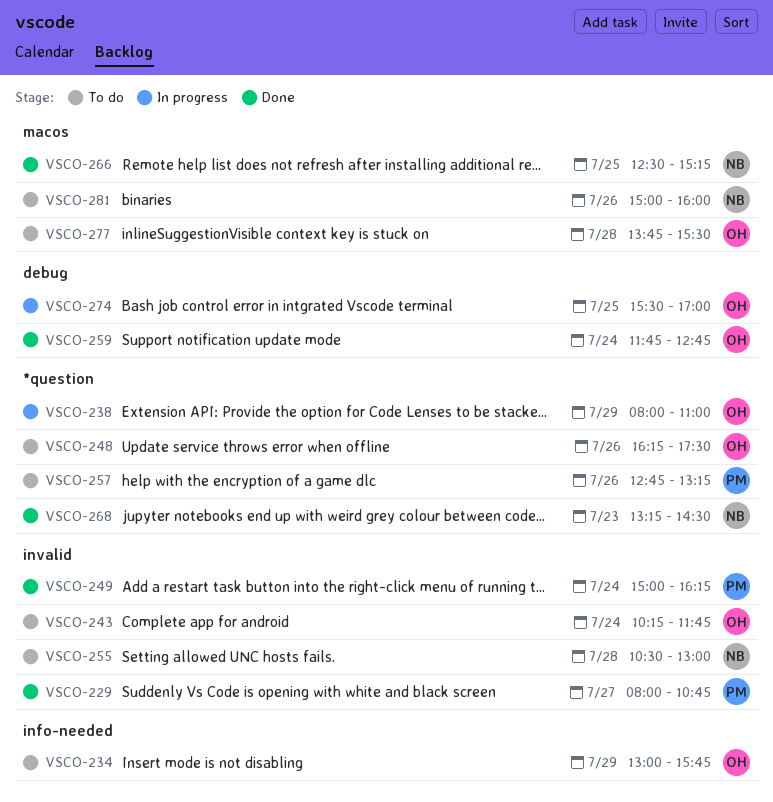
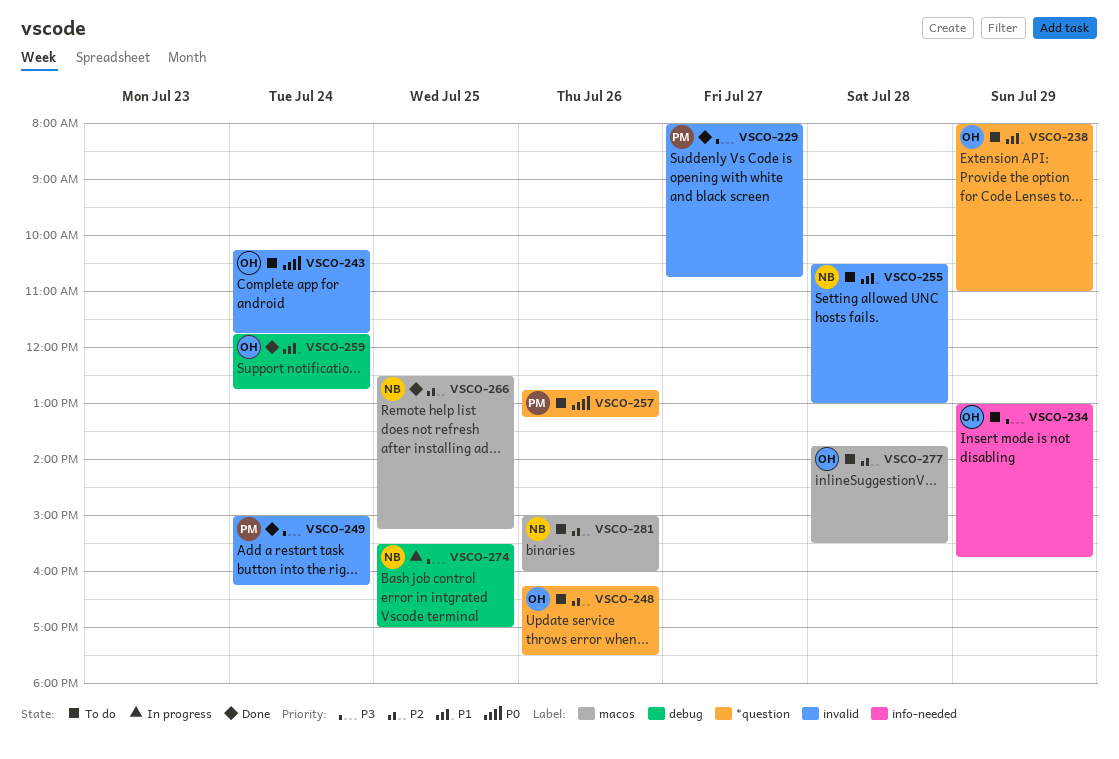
VSCO-238, status: In progress -> To do
VSCO-268: present -> none
VSCO-274, owner: OH -> NB

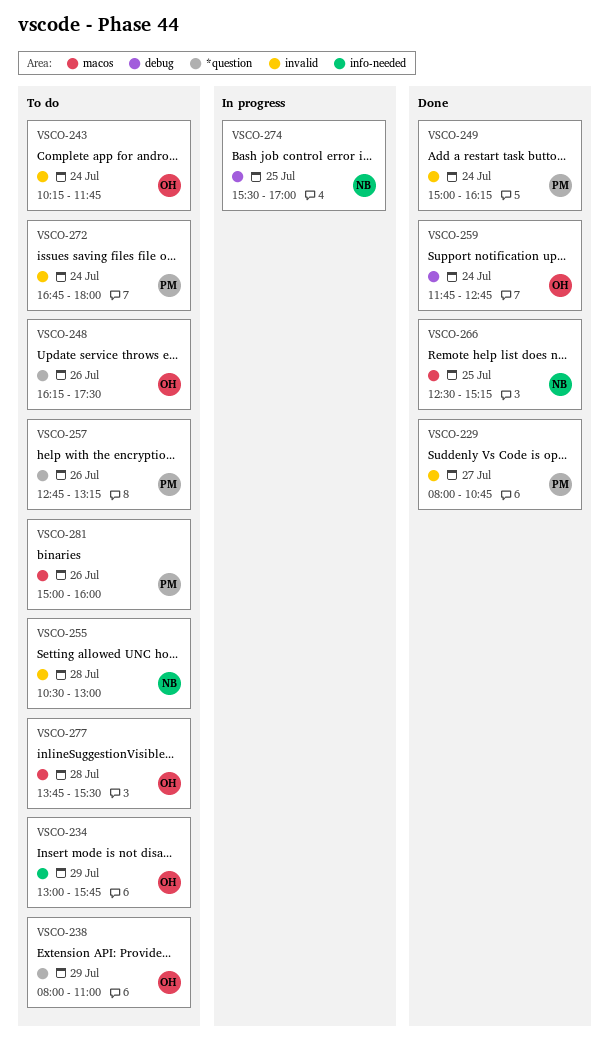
VSCO-272: none -> present
VSCO-281, owner: NB -> PM

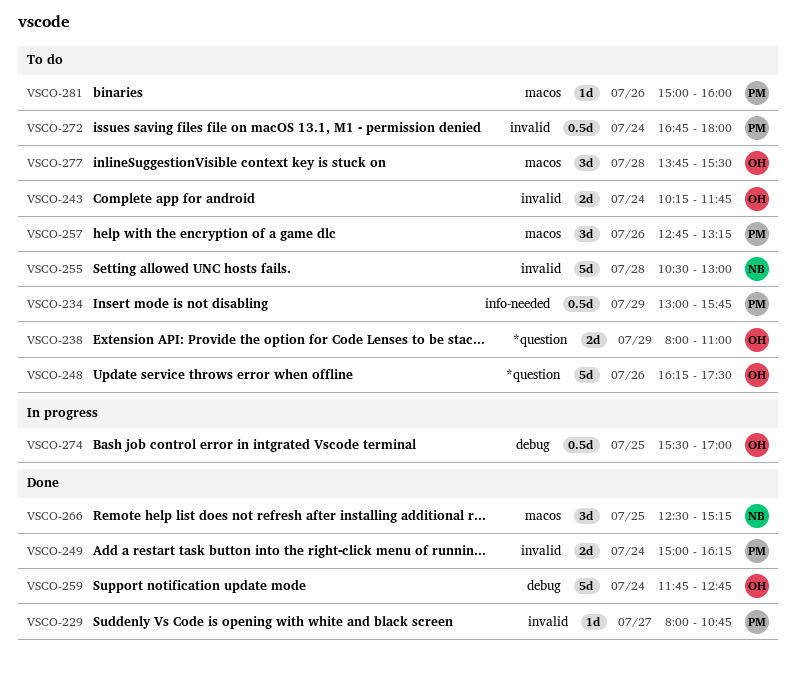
VSCO-234, owner: OH -> PM
VSCO-257, label: *question -> macos
VSCO-274, owner: NB -> OH

